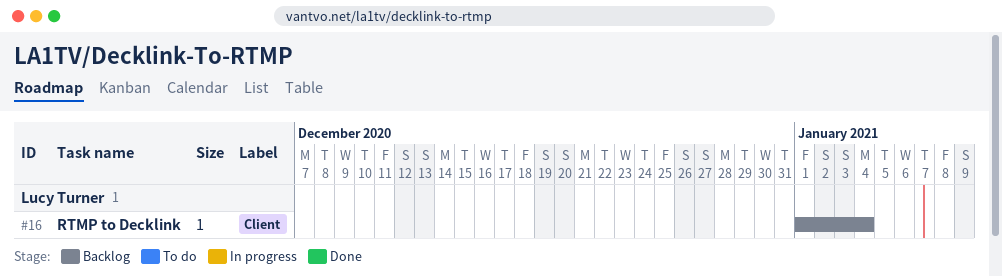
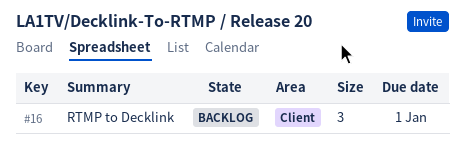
#16, estimate: 1 -> 3
#16, due: Jan 4 -> Jan 1

